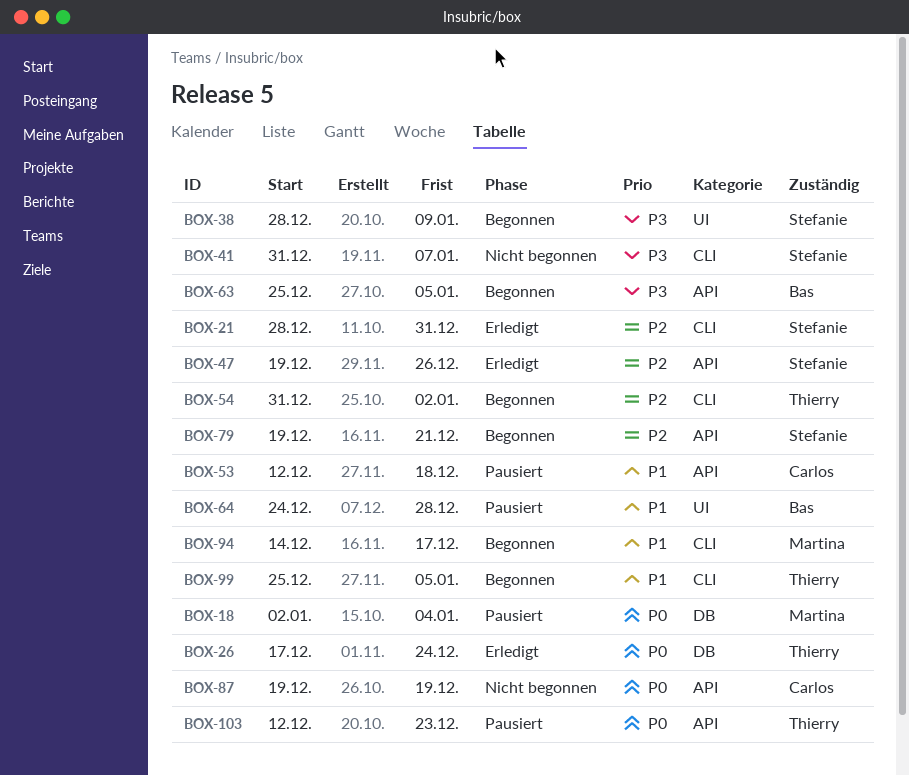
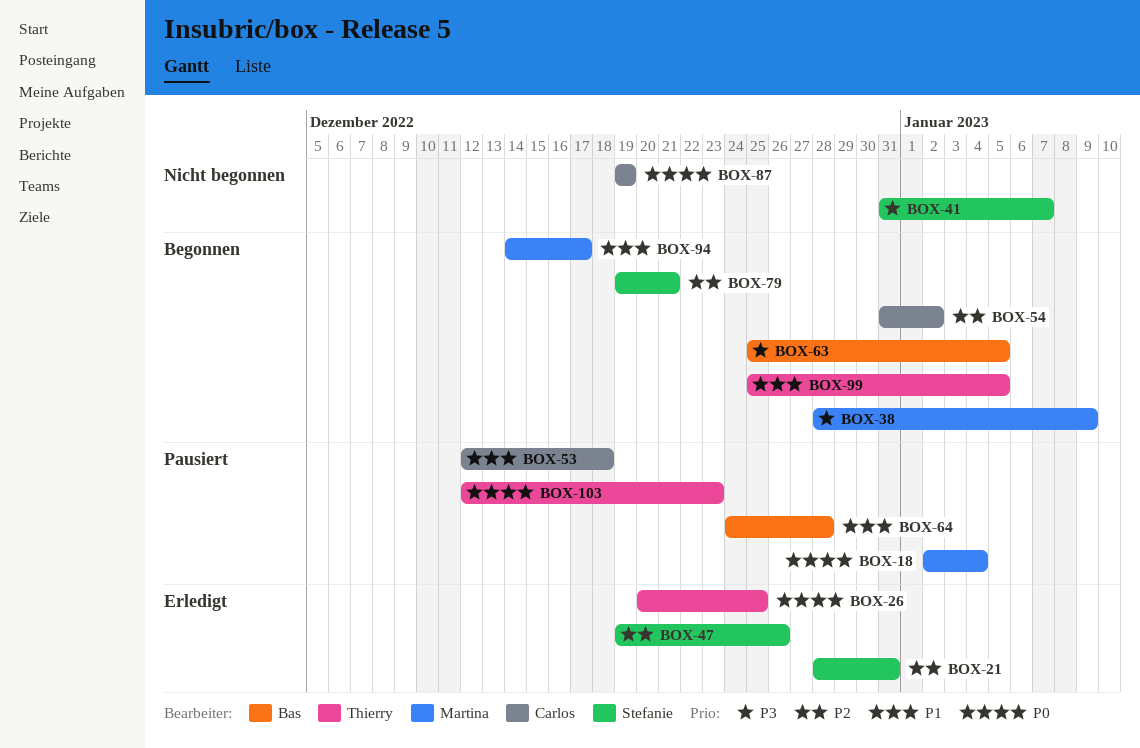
BOX-26, start: Dec 17 -> Dec 20
BOX-26, due: Dec 24 -> Dec 25
BOX-38, owner: Stefanie -> Martina
BOX-54, owner: Thierry -> Carlos

